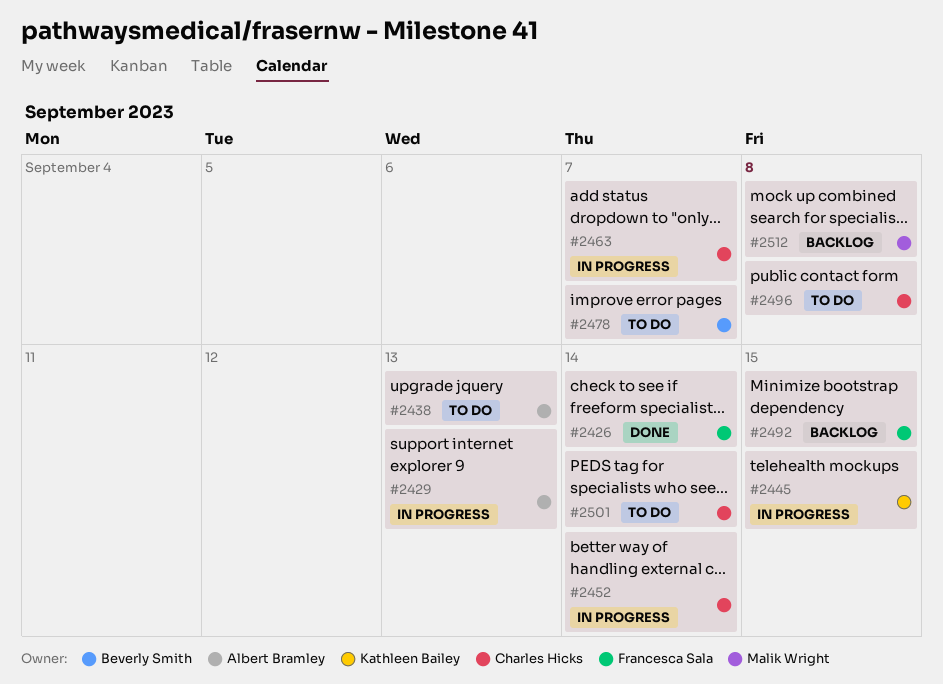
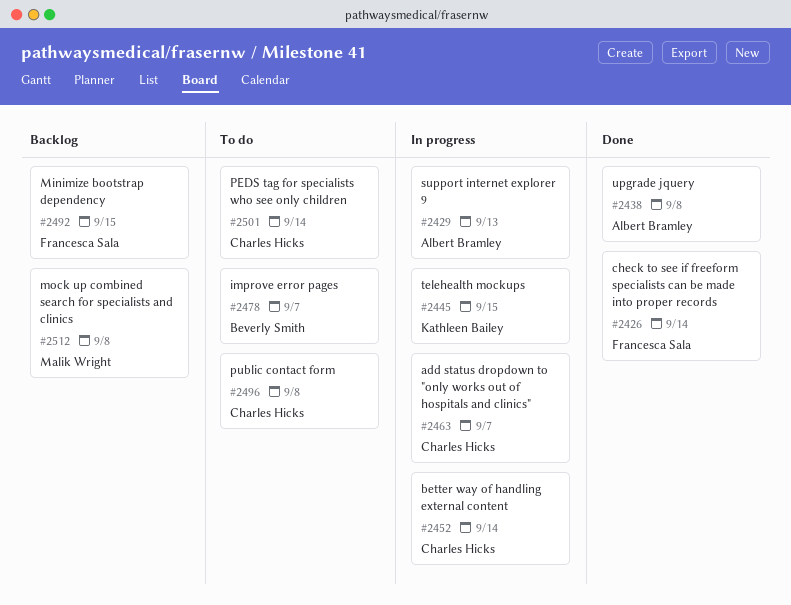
#2438, status: To do -> Done
#2438, due: Sep 13 -> Sep 8

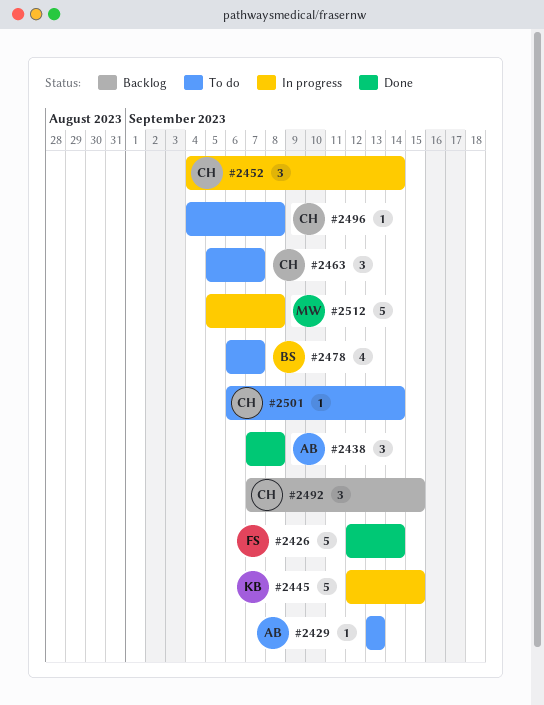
#2429, status: In progress -> To do
#2463, status: In progress -> To do
#2492, owner: Francesca Sala -> Charles Hicks
#2512, status: Backlog -> In progress

